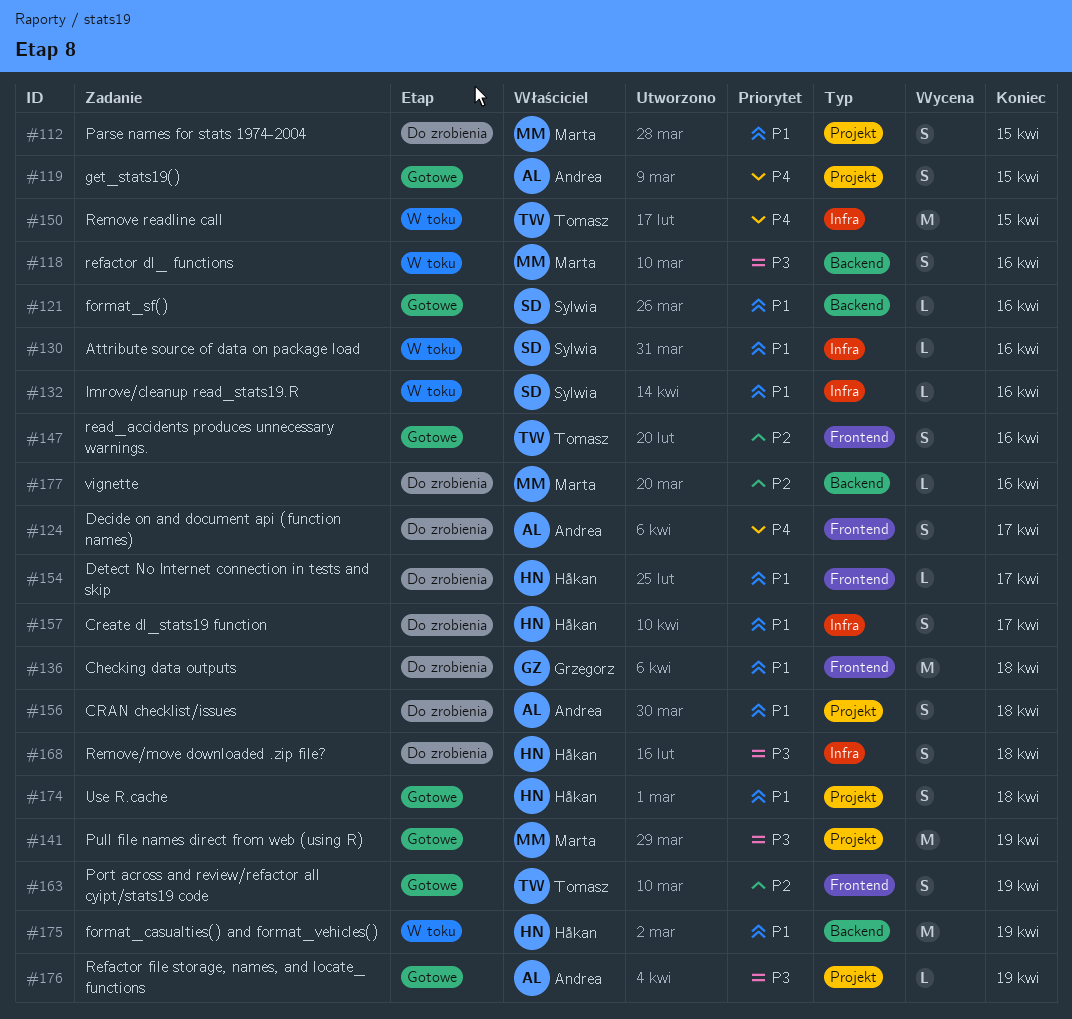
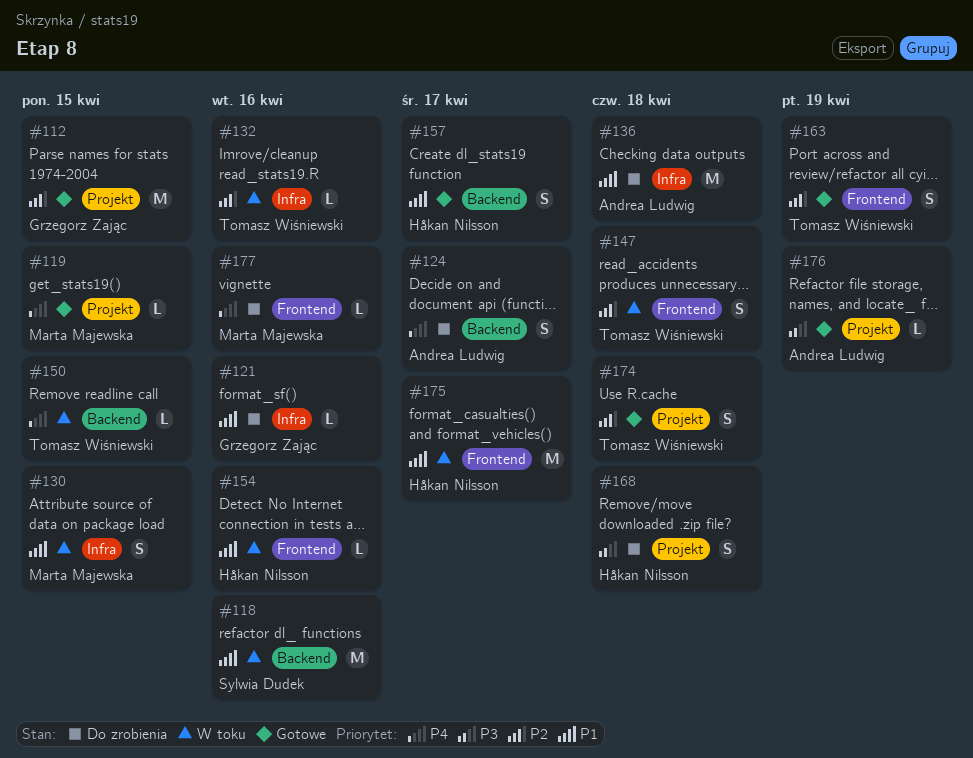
#112, status: Do zrobienia -> Gotowe
#112, owner: Marta Majewska -> Grzegorz Zając
#112, priority: P1 -> P2
#112, estimate: S -> M
#118, owner: Marta Majewska -> Sylwia Dudek
#118, priority: P3 -> P1
#118, estimate: S -> M
#119, owner: Andrea Ludwig -> Marta Majewska
#119, estimate: S -> L
#121, status: Gotowe -> Do zrobienia
#121, owner: Sylwia Dudek -> Grzegorz Zając
#121, label: Backend -> Infra
#124, label: Frontend -> Backend
#130, owner: Sylwia Dudek -> Marta Majewska
#130, estimate: L -> S
#130, due: Apr 16 -> Apr 15
#132, owner: Sylwia Dudek -> Tomasz Wiśniewski
#132, priority: P1 -> P2
#136, owner: Grzegorz Zając -> Andrea Ludwig
#136, label: Frontend -> Infra
#141: present -> none
#147, status: Gotowe -> W toku
#147, due: Apr 16 -> Apr 18
#150, label: Infra -> Backend
#150, estimate: M -> L
#154, status: Do zrobienia -> W toku
#154, due: Apr 17 -> Apr 16
#156: present -> none
#157, status: Do zrobienia -> Gotowe
#157, label: Infra -> Backend
#168, label: Infra -> Projekt
#174, owner: Håkan Nilsson -> Tomasz Wiśniewski
#174, priority: P1 -> P2
#175, label: Backend -> Frontend
#175, due: Apr 19 -> Apr 17
#177, priority: P2 -> P4
#177, label: Backend -> Frontend

